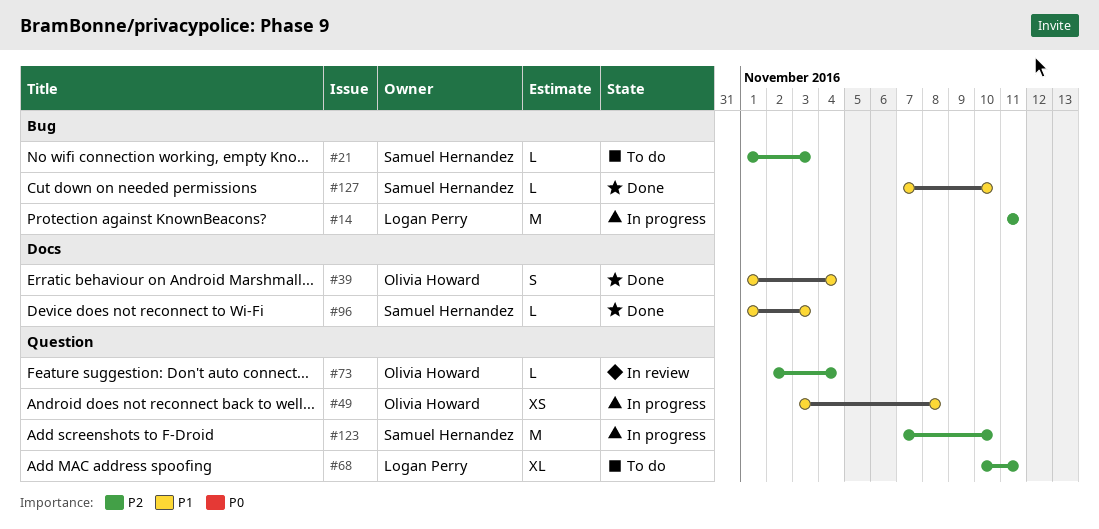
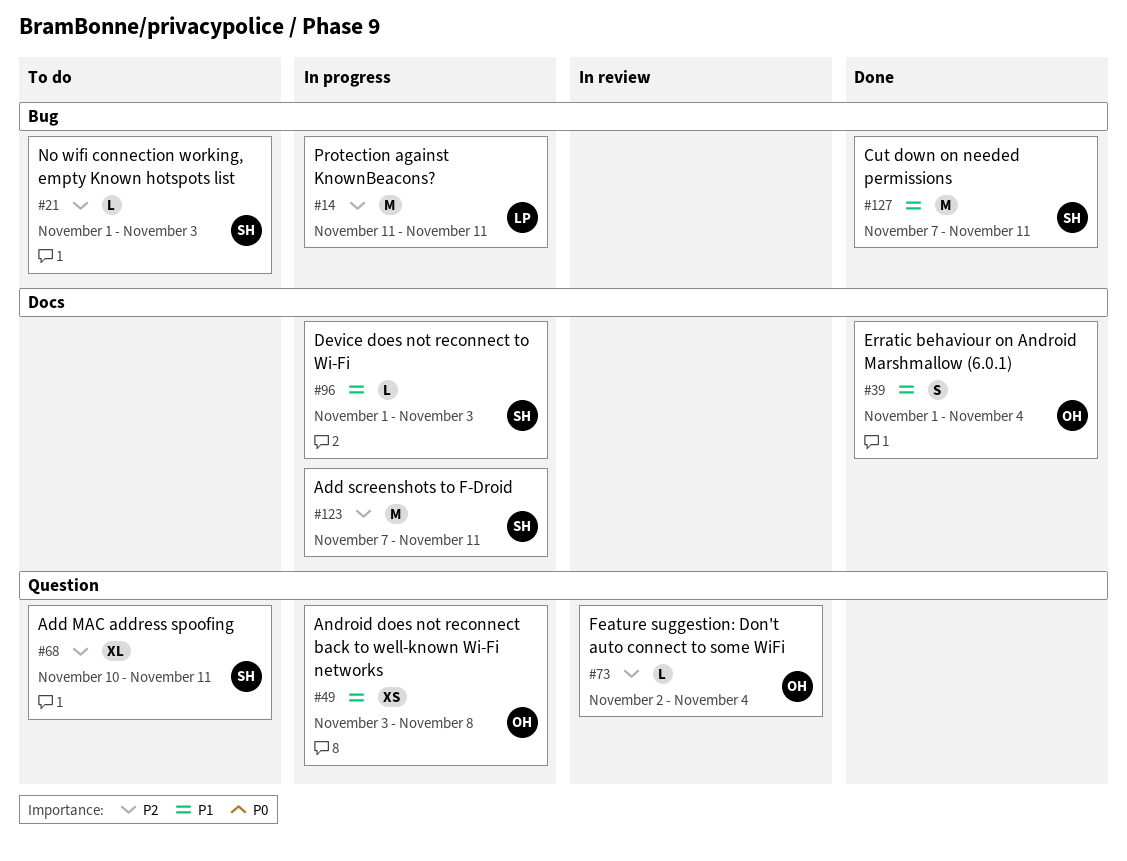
#68, owner: Logan Perry -> Samuel Hernandez
#96, status: Done -> In progress
#123, label: Question -> Docs
#123, due: Nov 10 -> Nov 11
#127, estimate: L -> M
#127, due: Nov 10 -> Nov 11

